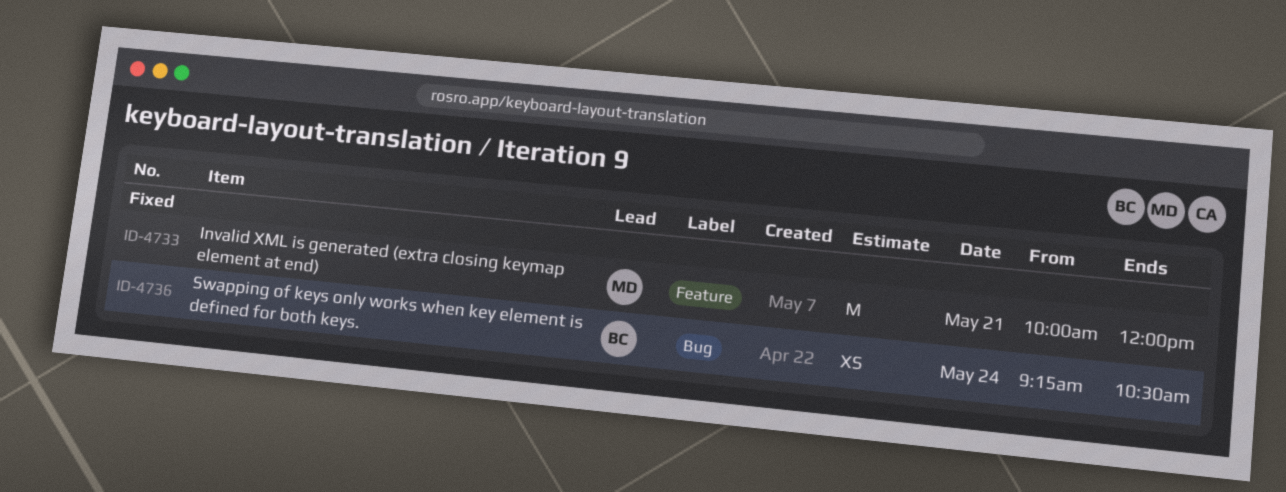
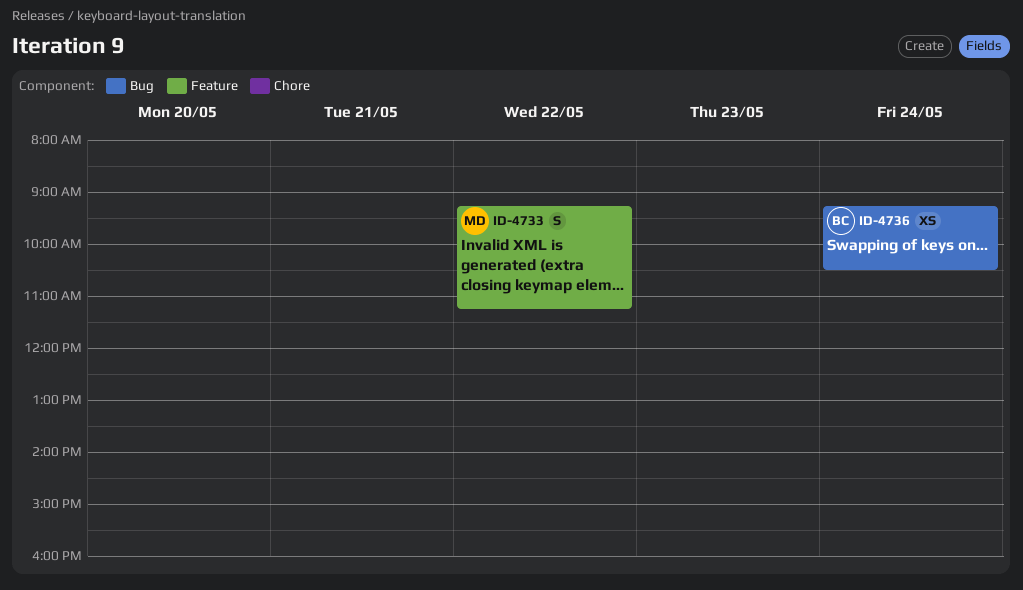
ID-4733, estimate: M -> S
ID-4733, day: May 21 -> May 22
ID-4733, begins: 10:00 -> 09:15
ID-4733, ends: 12:00 -> 11:15

